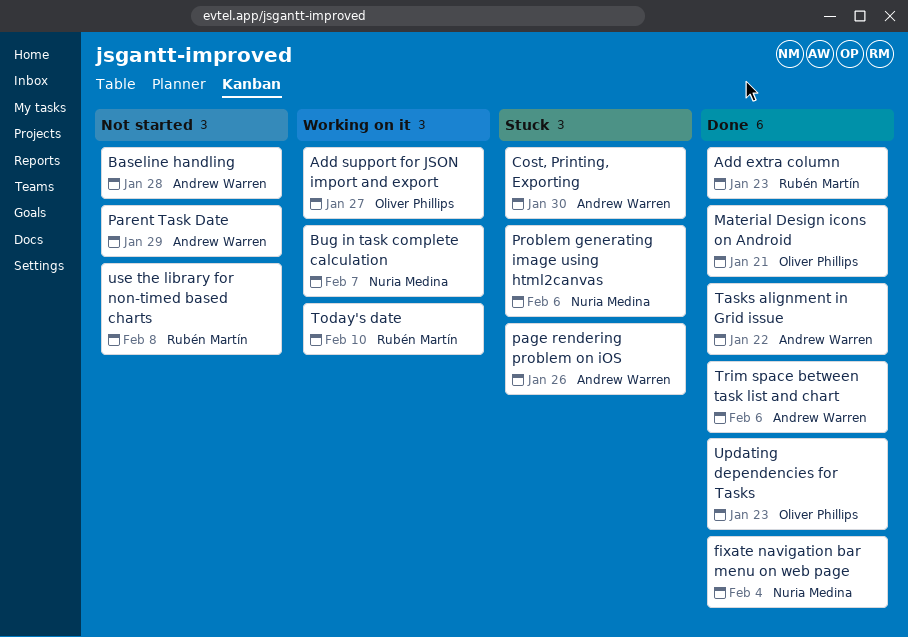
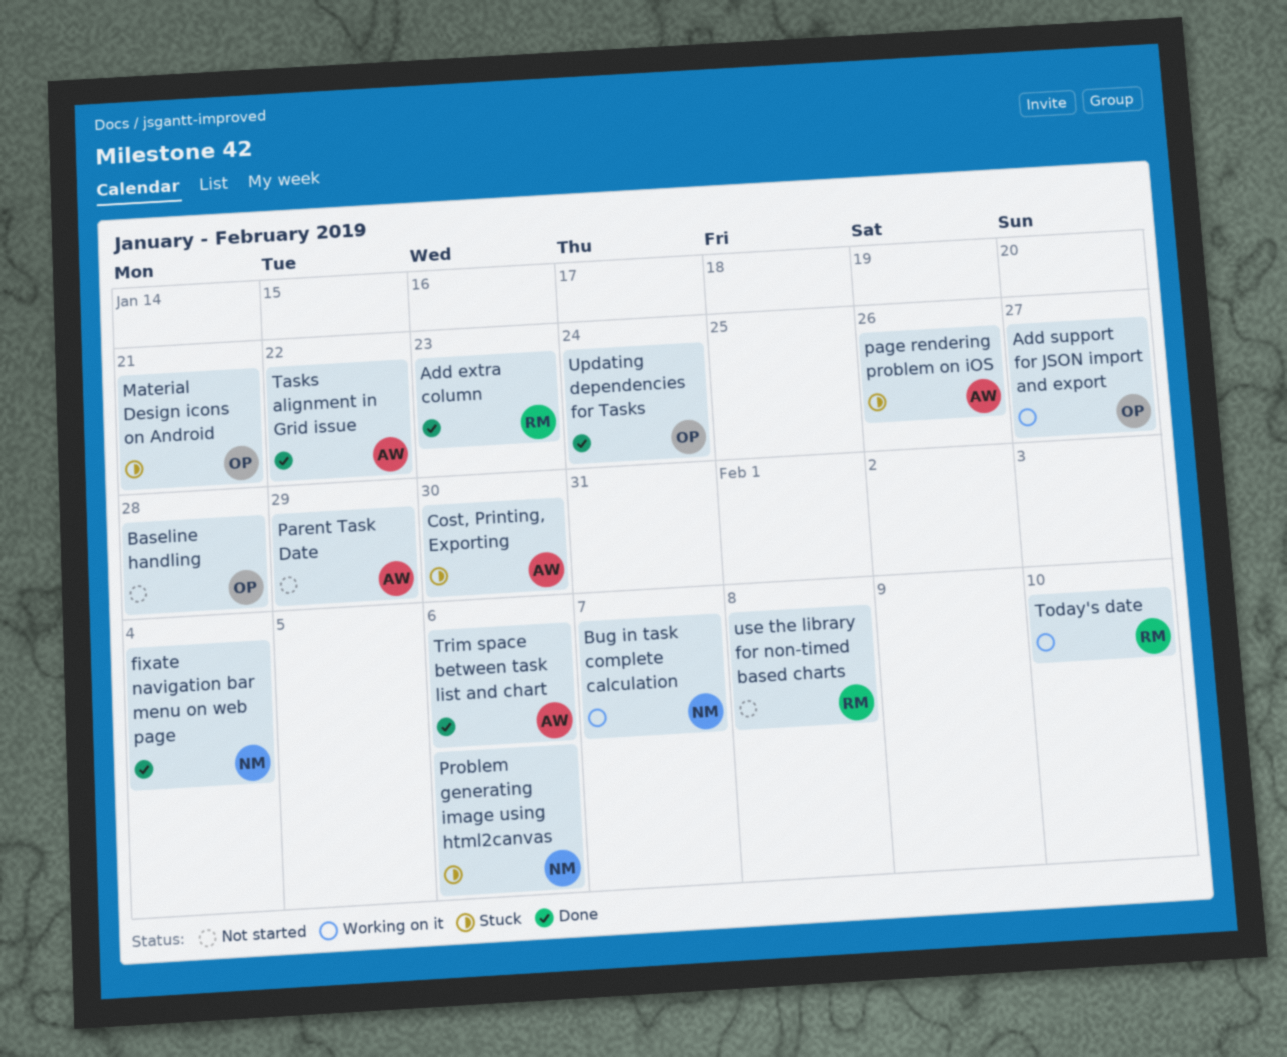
Baseline handling, owner: Andrew Warren -> Oliver Phillips
Material Design icons on Android, status: Done -> Stuck
Updating dependencies for Tasks, due: Jan 23 -> Jan 24

